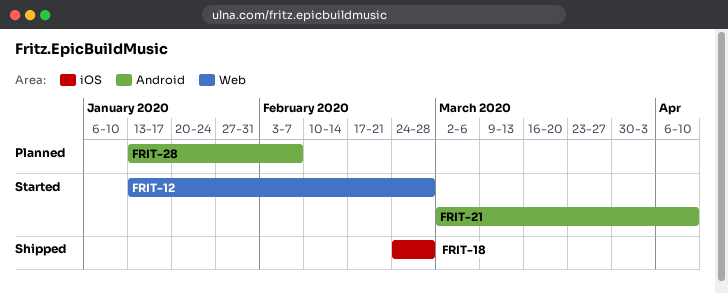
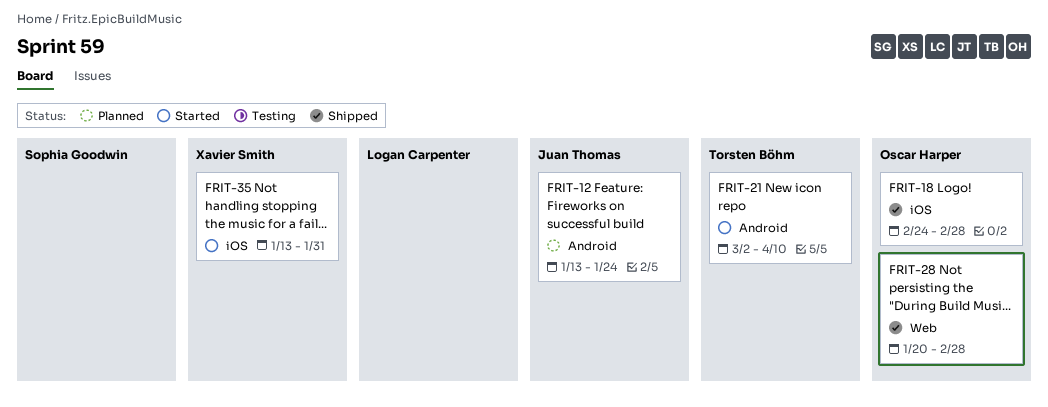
FRIT-12, status: Started -> Planned
FRIT-12, label: Web -> Android
FRIT-12, due: Feb 28 -> Jan 24
FRIT-28, status: Planned -> Shipped
FRIT-28, label: Android -> Web
FRIT-28, start: Jan 13 -> Jan 20
FRIT-28, due: Feb 7 -> Feb 28
FRIT-35: none -> present

